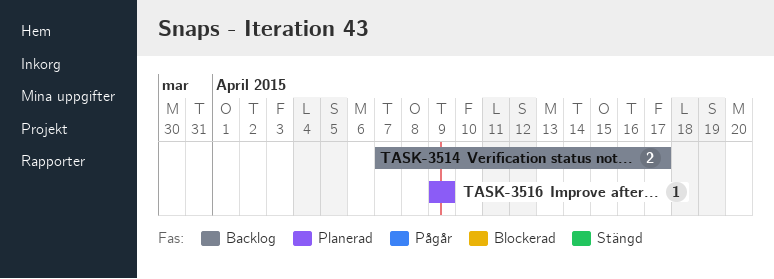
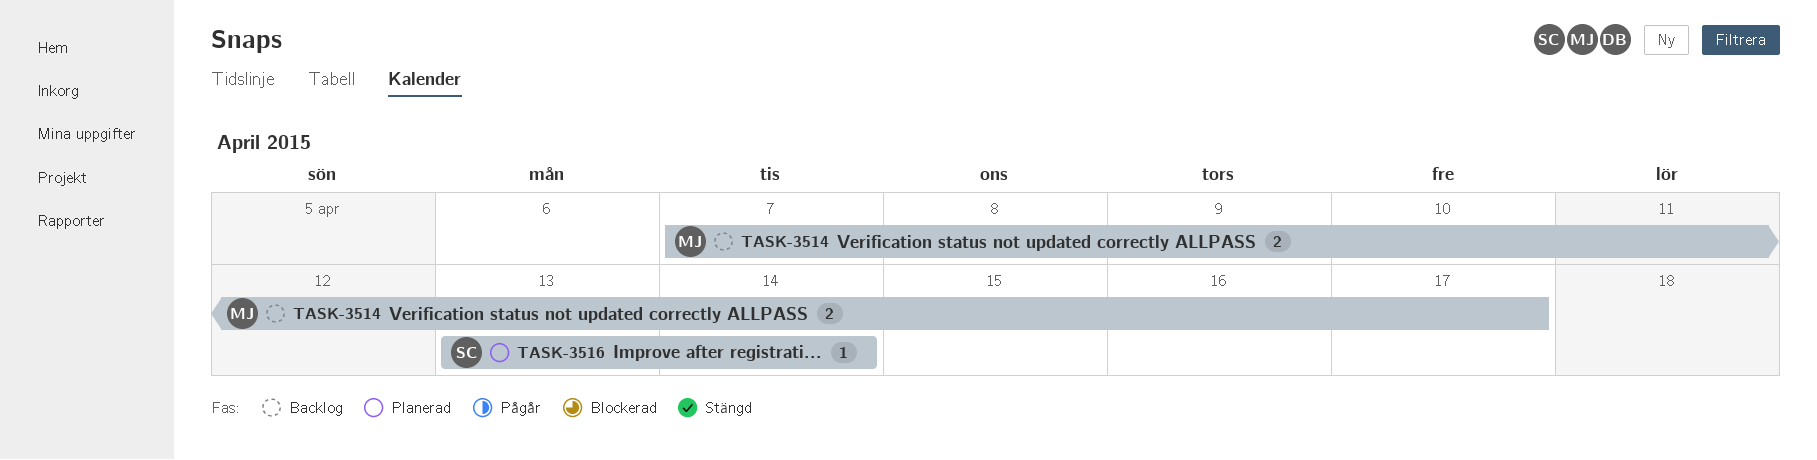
TASK-3516, start: Apr 9 -> Apr 13
TASK-3516, due: Apr 9 -> Apr 14

